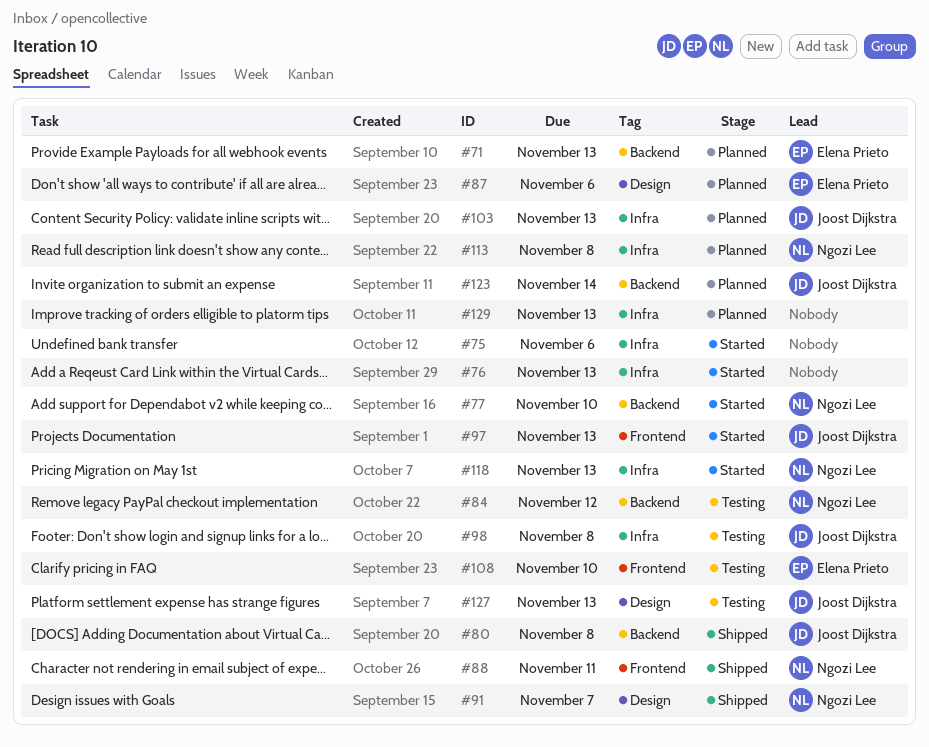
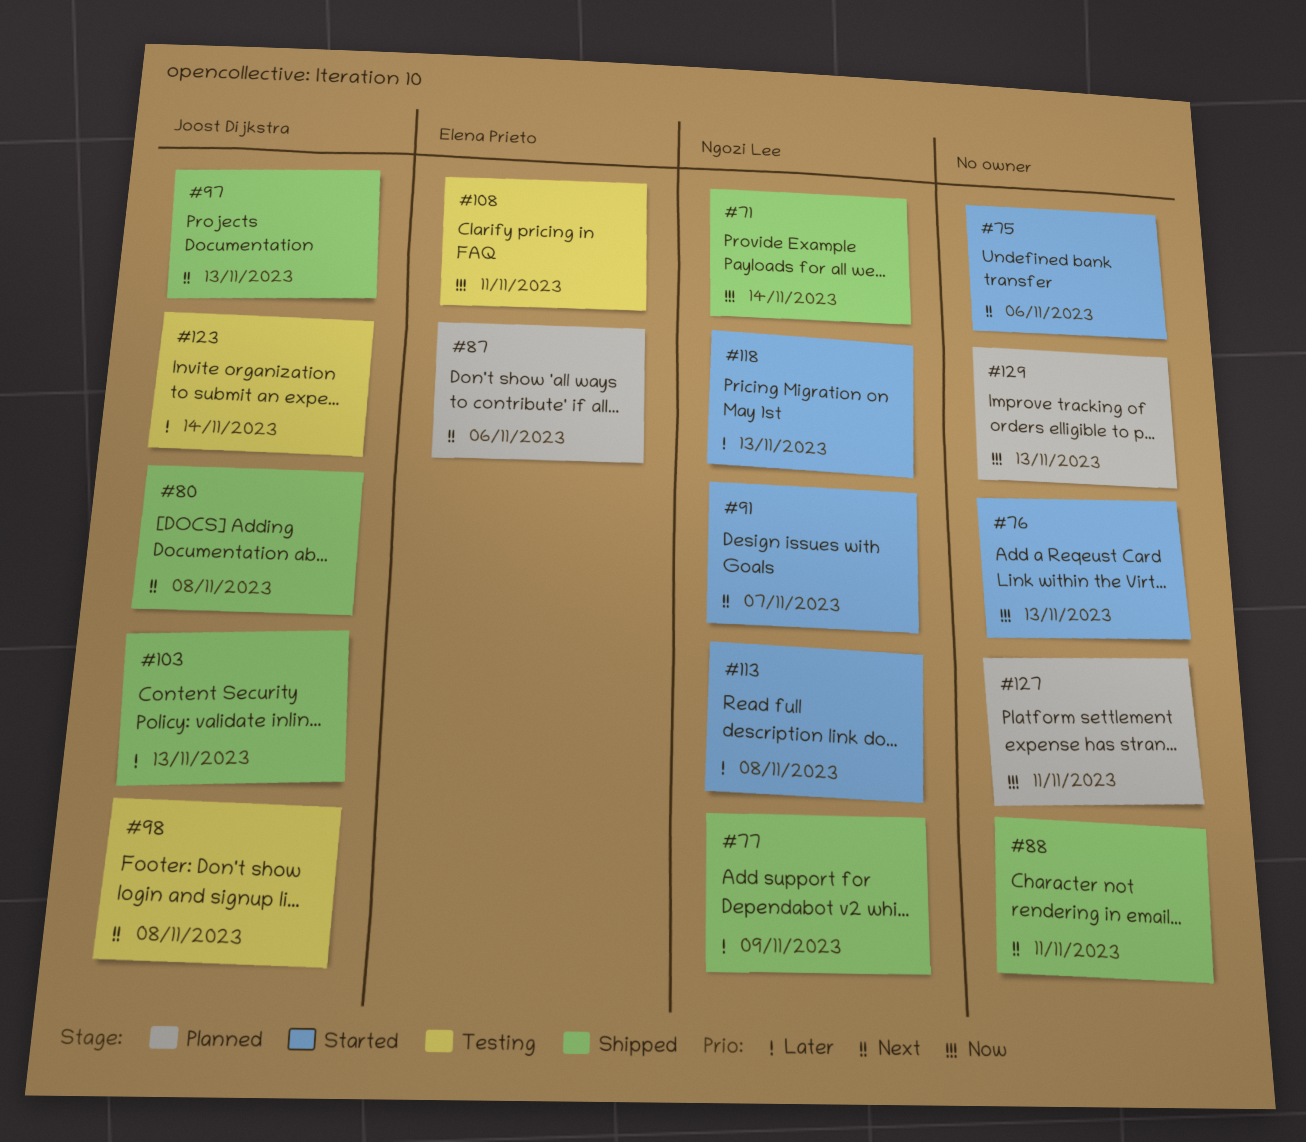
#71, status: Planned -> Shipped
#71, owner: Elena Prieto -> Ngozi Lee
#71, due: Nov 13 -> Nov 14
#77, status: Started -> Shipped
#77, due: Nov 10 -> Nov 9
#84: present -> none
#88, owner: Ngozi Lee -> none
#91, status: Shipped -> Started
#97, status: Started -> Shipped
#103, status: Planned -> Shipped
#108, due: Nov 10 -> Nov 11
#113, status: Planned -> Started
#123, status: Planned -> Testing
#127, status: Testing -> Planned
#127, owner: Joost Dijkstra -> none
#127, due: Nov 13 -> Nov 11

